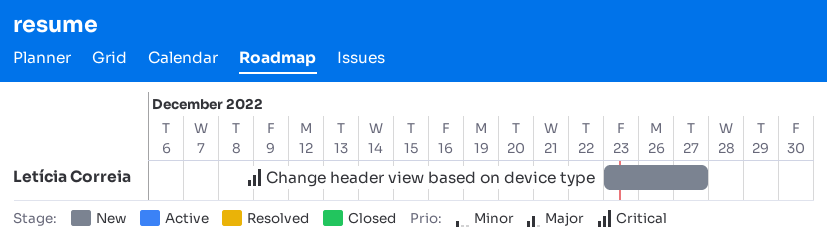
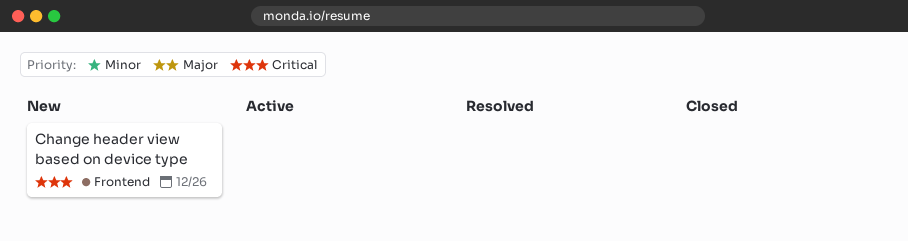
Change header view based on device type, due: Dec 27 -> Dec 26

